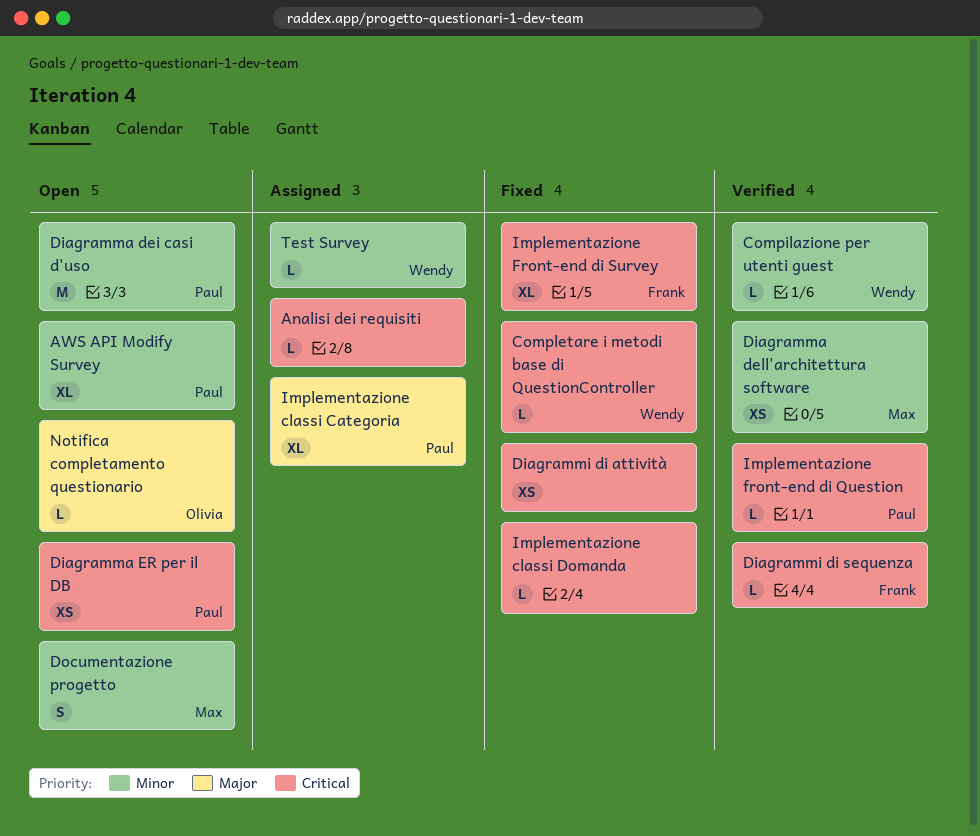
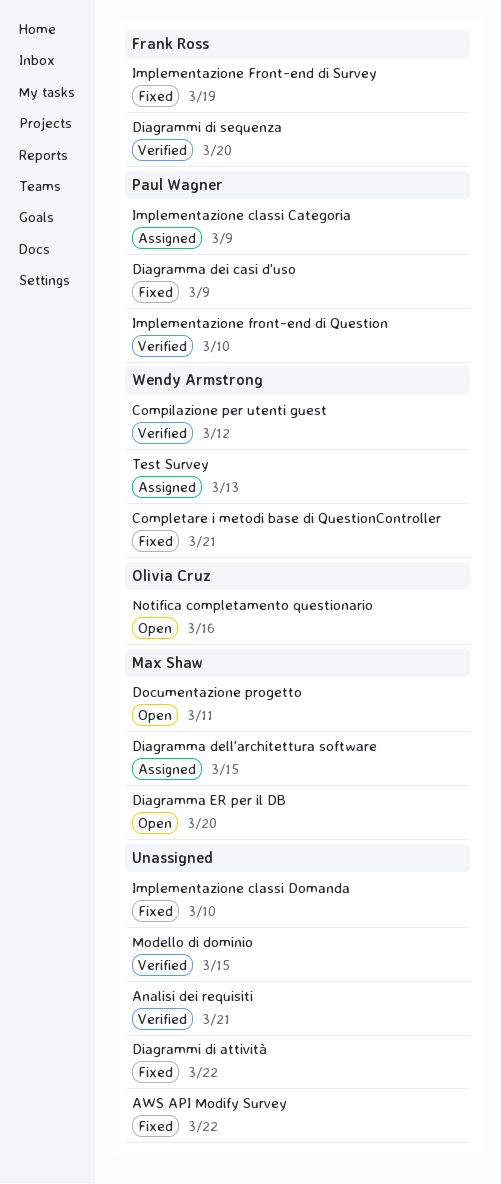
Analisi dei requisiti, status: Assigned -> Verified
AWS API Modify Survey, status: Open -> Fixed
AWS API Modify Survey, owner: Paul Wagner -> none
Diagramma dei casi d'uso, status: Open -> Fixed
Diagramma dell'architettura software, status: Verified -> Assigned
Diagramma ER per il DB, owner: Paul Wagner -> Max Shaw
Modello di dominio: none -> present

